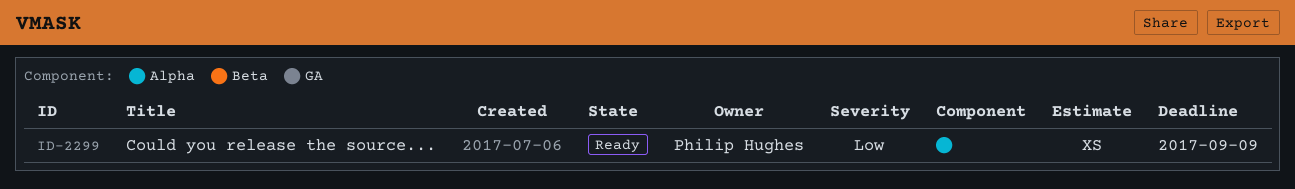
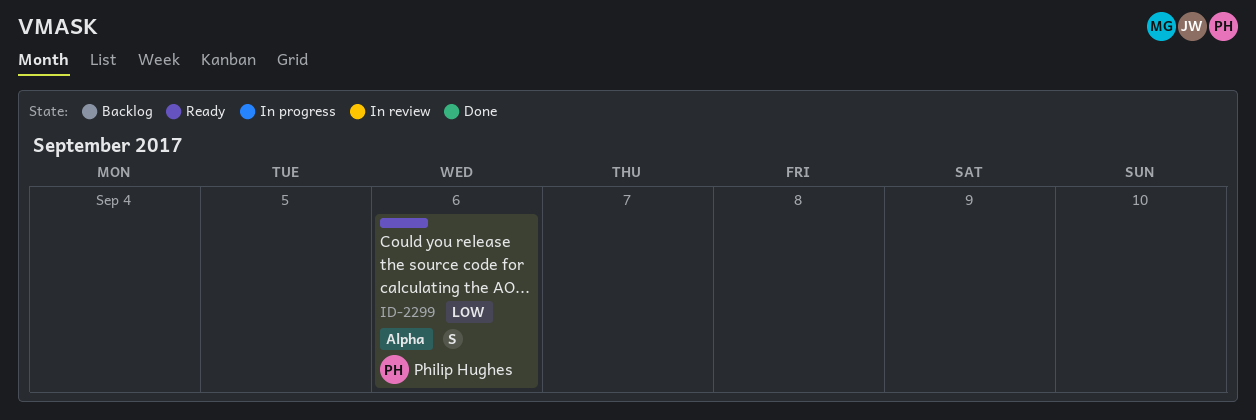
ID-2299, estimate: XS -> S
ID-2299, due: Sep 9 -> Sep 6

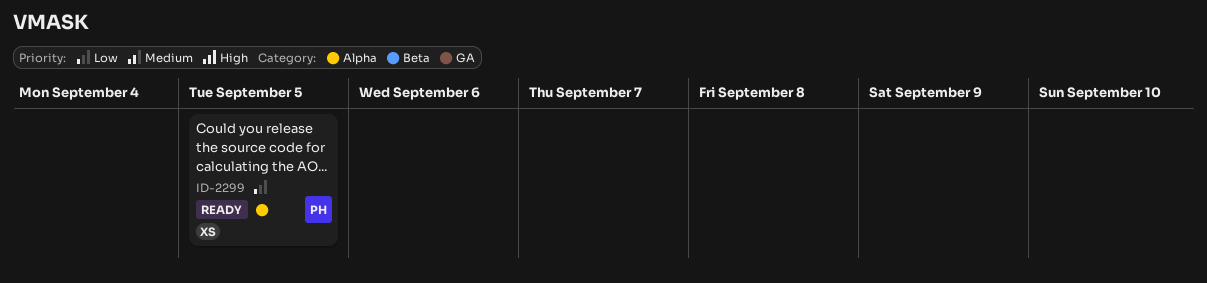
ID-2299, estimate: S -> XS
ID-2299, due: Sep 6 -> Sep 5

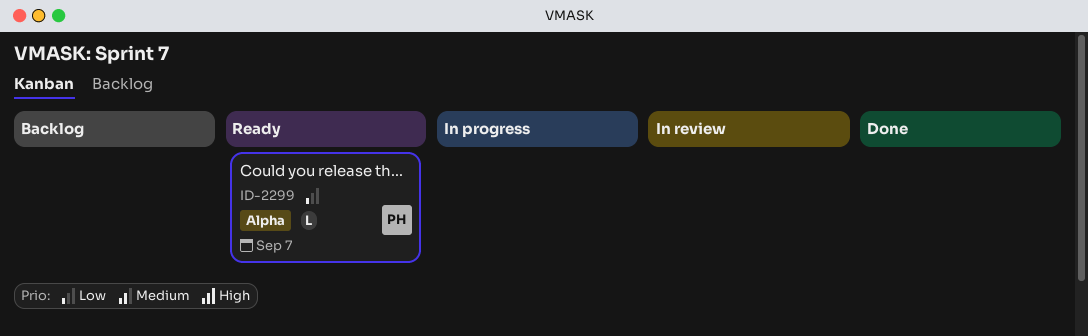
ID-2299, estimate: XS -> L
ID-2299, due: Sep 5 -> Sep 7

